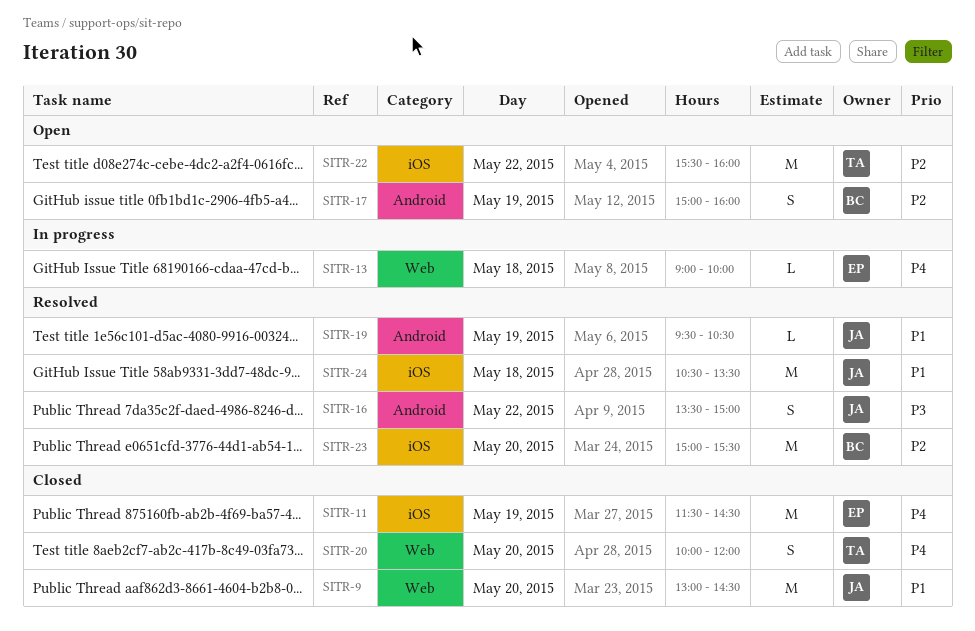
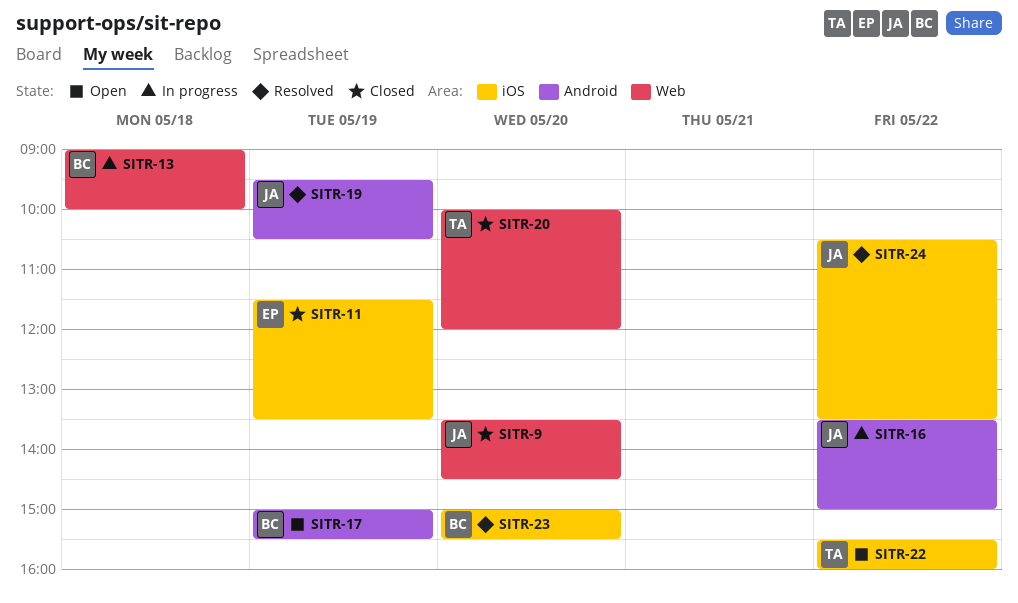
SITR-9, begins: 13:00 -> 13:30
SITR-11, ends: 14:30 -> 13:30
SITR-13, owner: EP -> BC
SITR-16, status: Resolved -> In progress
SITR-17, ends: 16:00 -> 15:30
SITR-24, day: May 18 -> May 22

